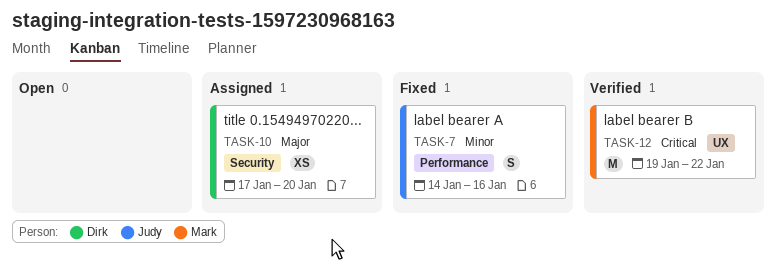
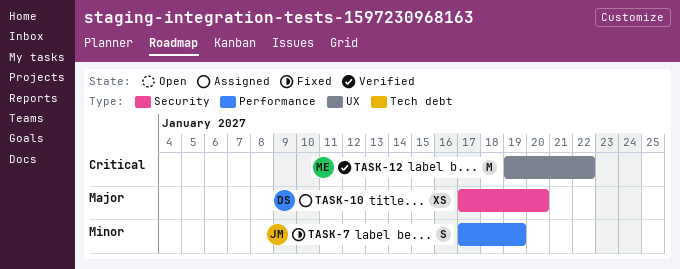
TASK-7, start: Jan 14 -> Jan 17
TASK-7, due: Jan 16 -> Jan 19

